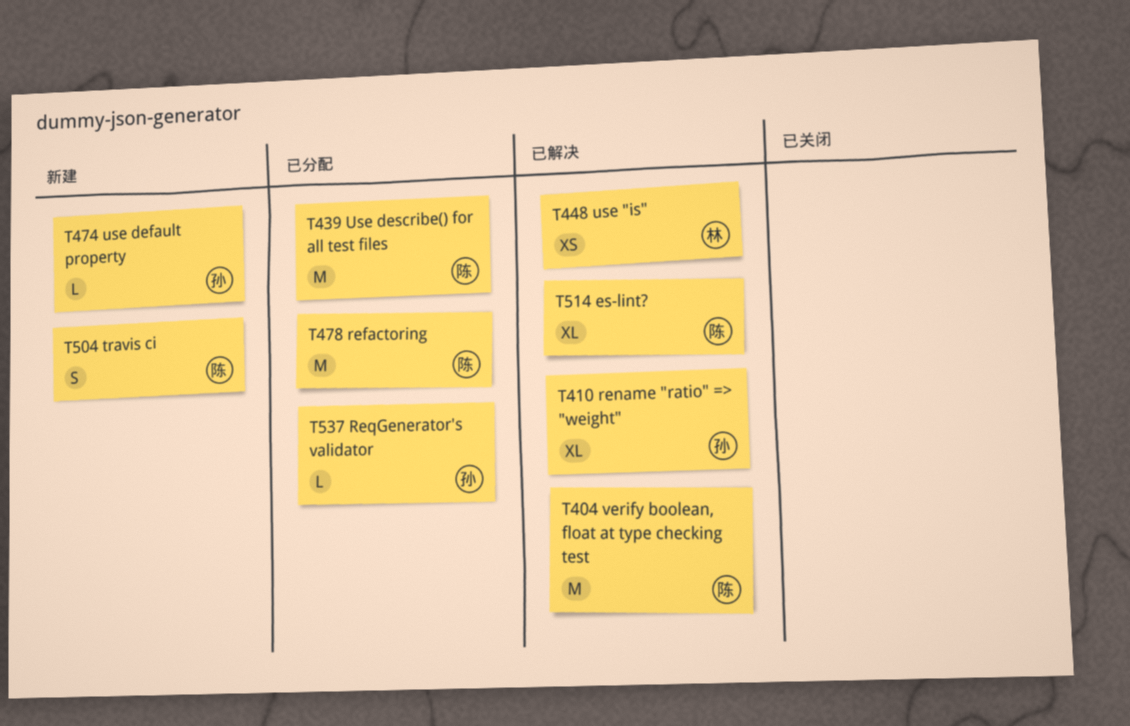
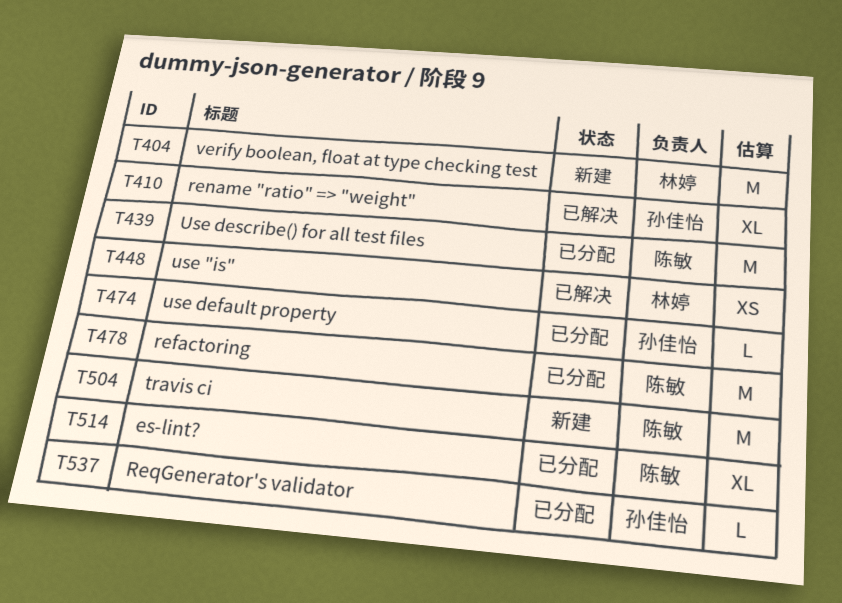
T404, status: 已解决 -> 新建
T404, owner: 陈敏 -> 林婷
T474, status: 新建 -> 已分配
T504, estimate: S -> M
T514, status: 已解决 -> 已分配

